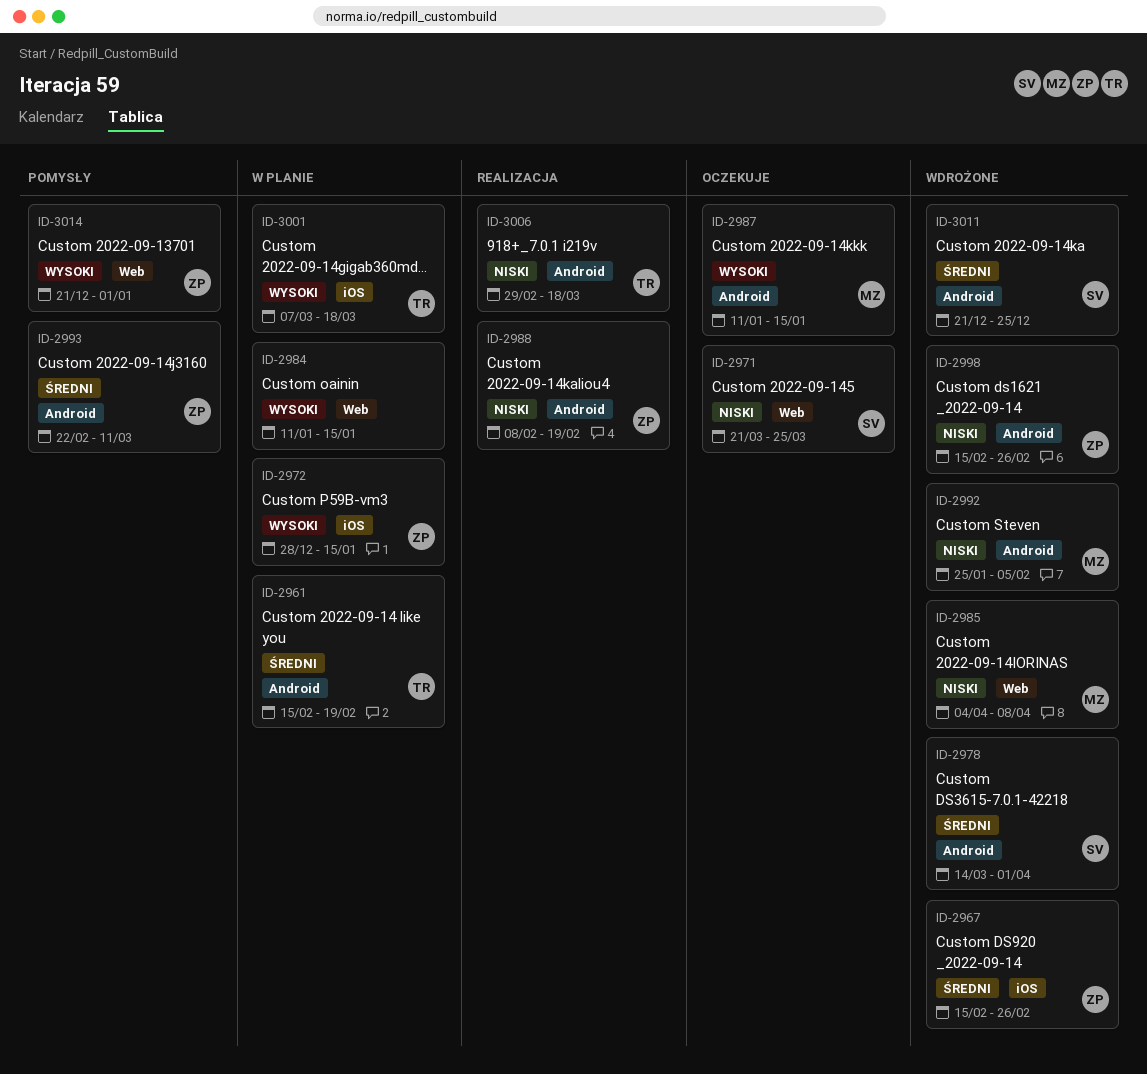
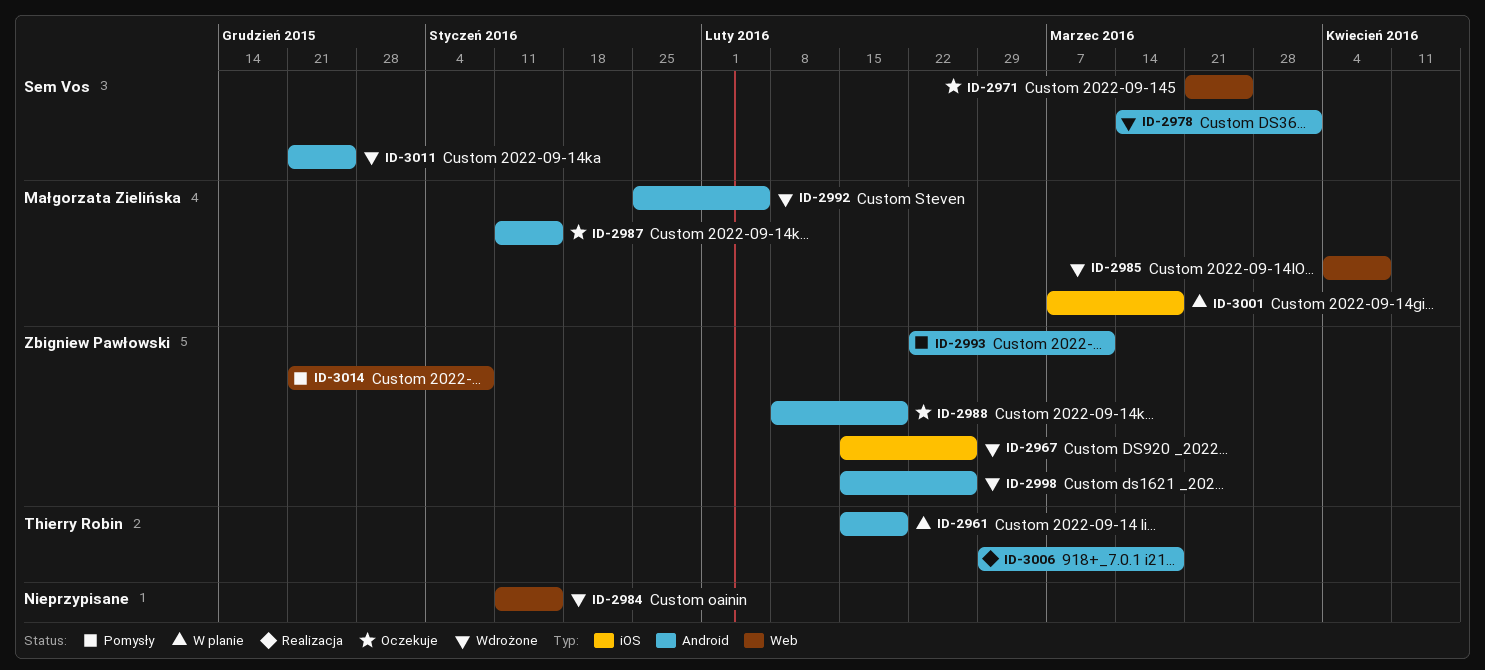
ID-2972: present -> none
ID-2984, status: W planie -> Wdrożone
ID-2988, status: Realizacja -> Oczekuje
ID-3001, owner: Thierry Robin -> Małgorzata Zielińska
ID-3014, due: Jan 1 -> Jan 8

